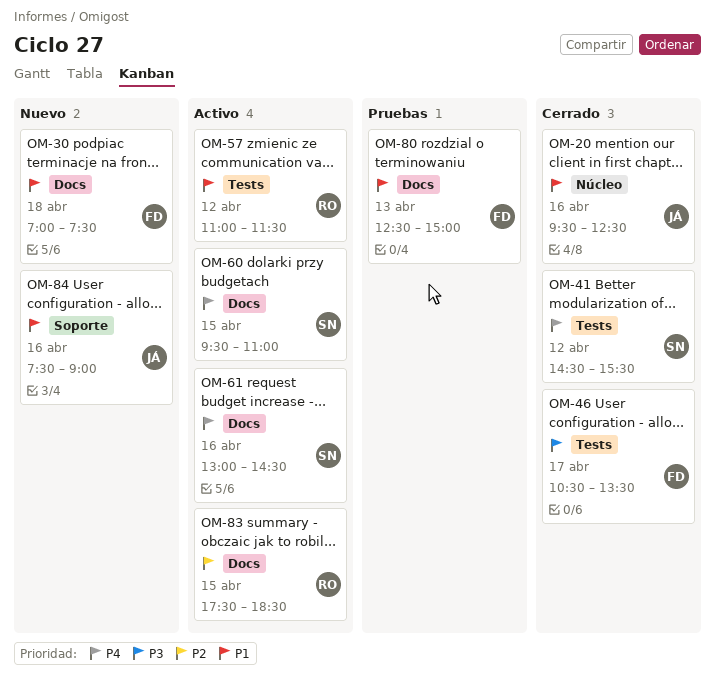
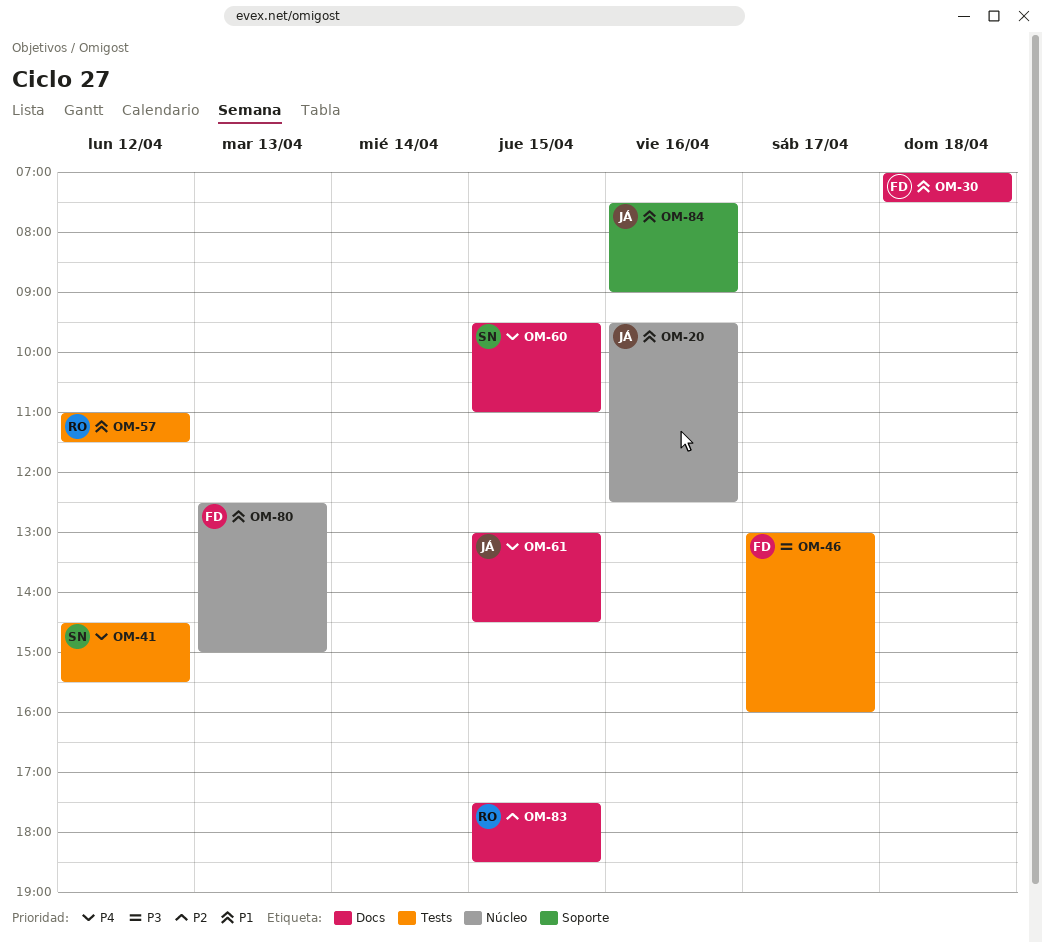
OM-46, begins: 10:30 -> 13:00
OM-46, ends: 13:30 -> 16:00
OM-61, owner: SN -> JÁ
OM-61, day: Apr 16 -> Apr 15
OM-80, label: Docs -> Núcleo

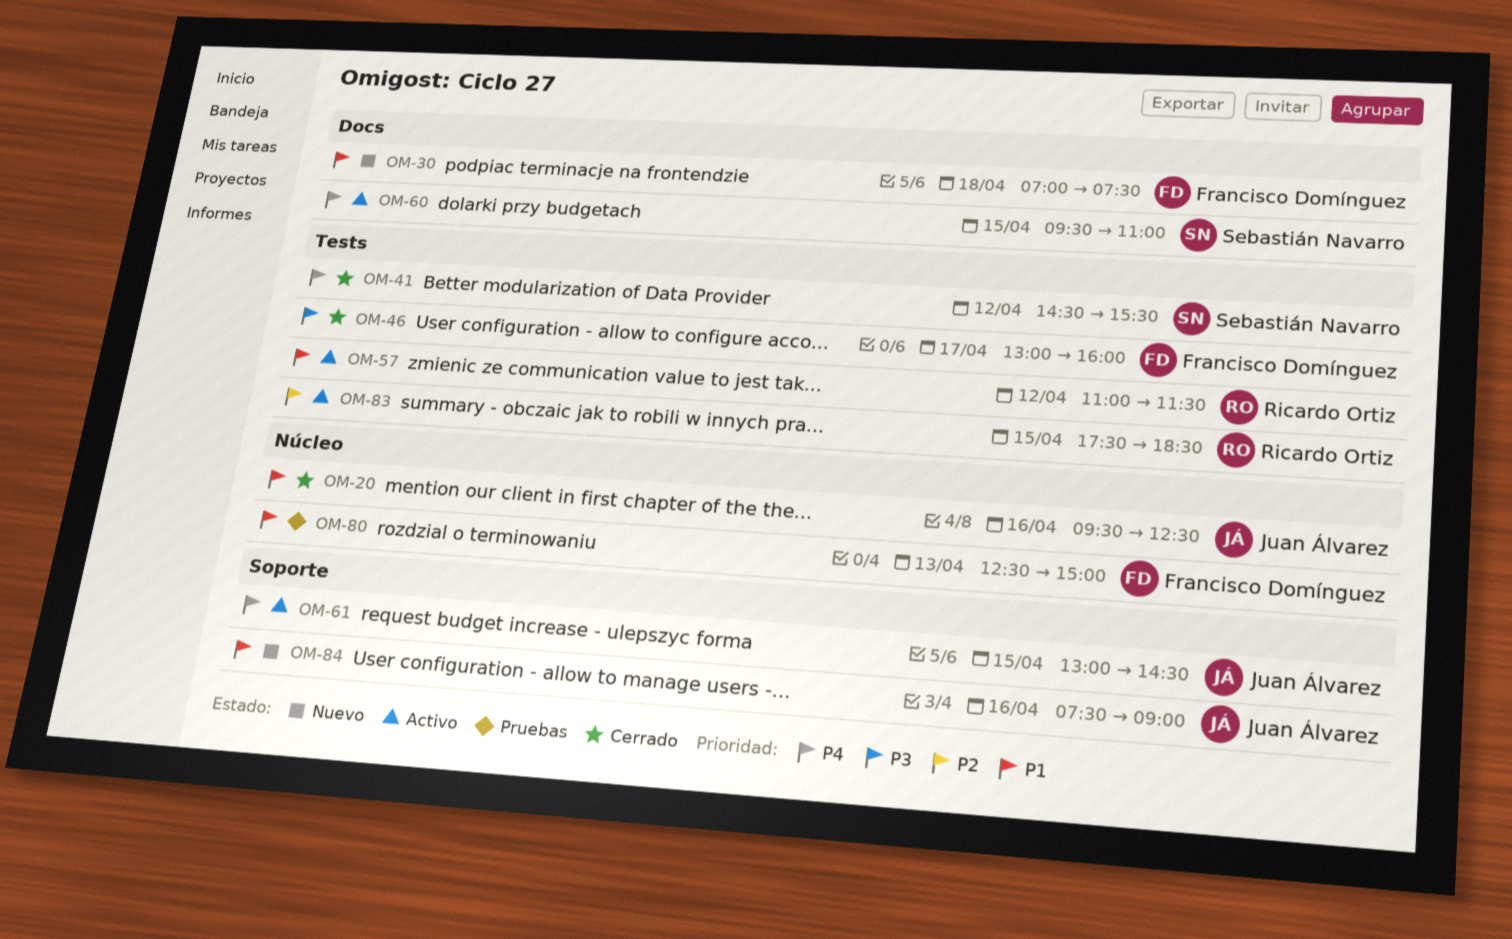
OM-61, label: Docs -> Soporte
OM-83, label: Docs -> Tests

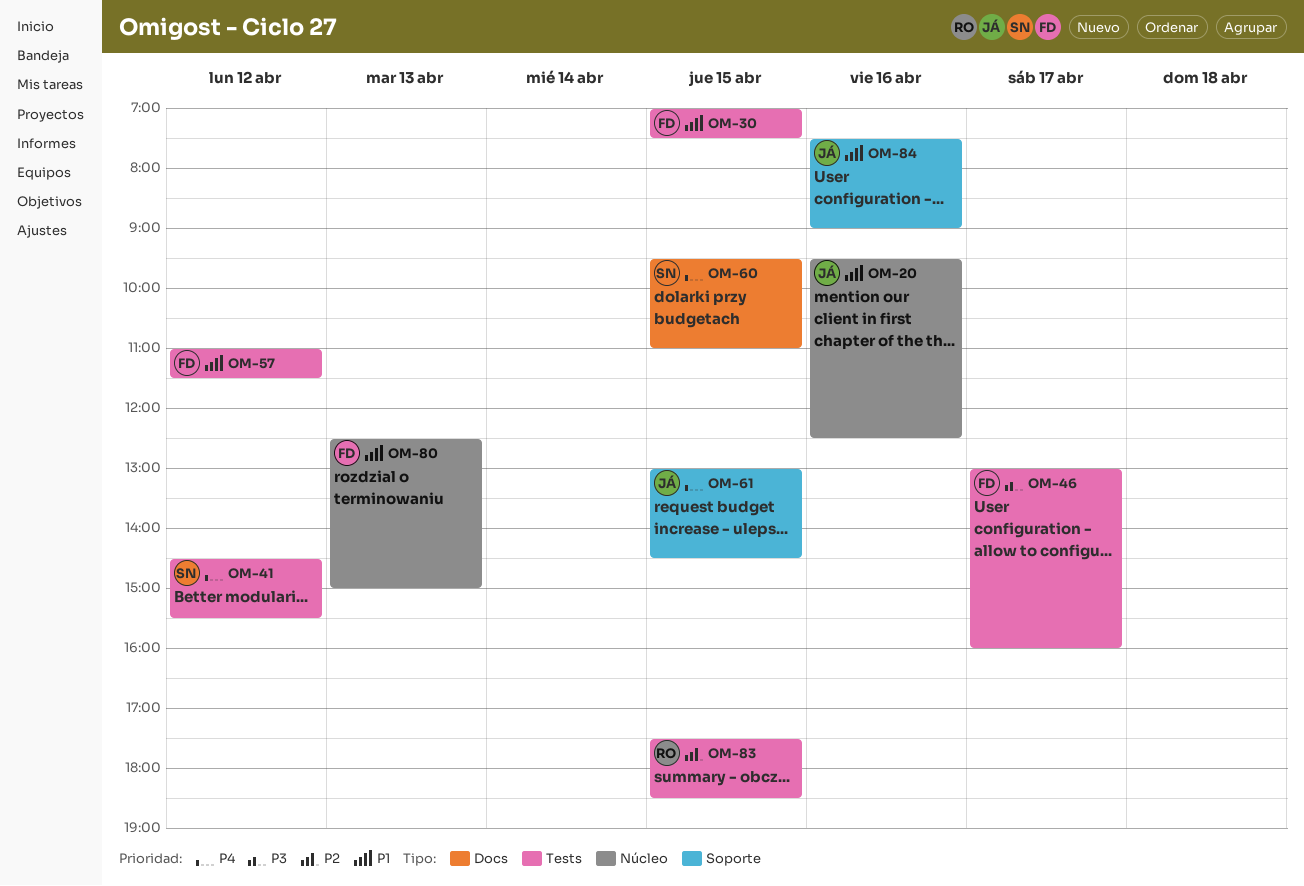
OM-30, label: Docs -> Tests
OM-30, day: Apr 18 -> Apr 15
OM-57, owner: Ricardo Ortiz -> Francisco Domínguez

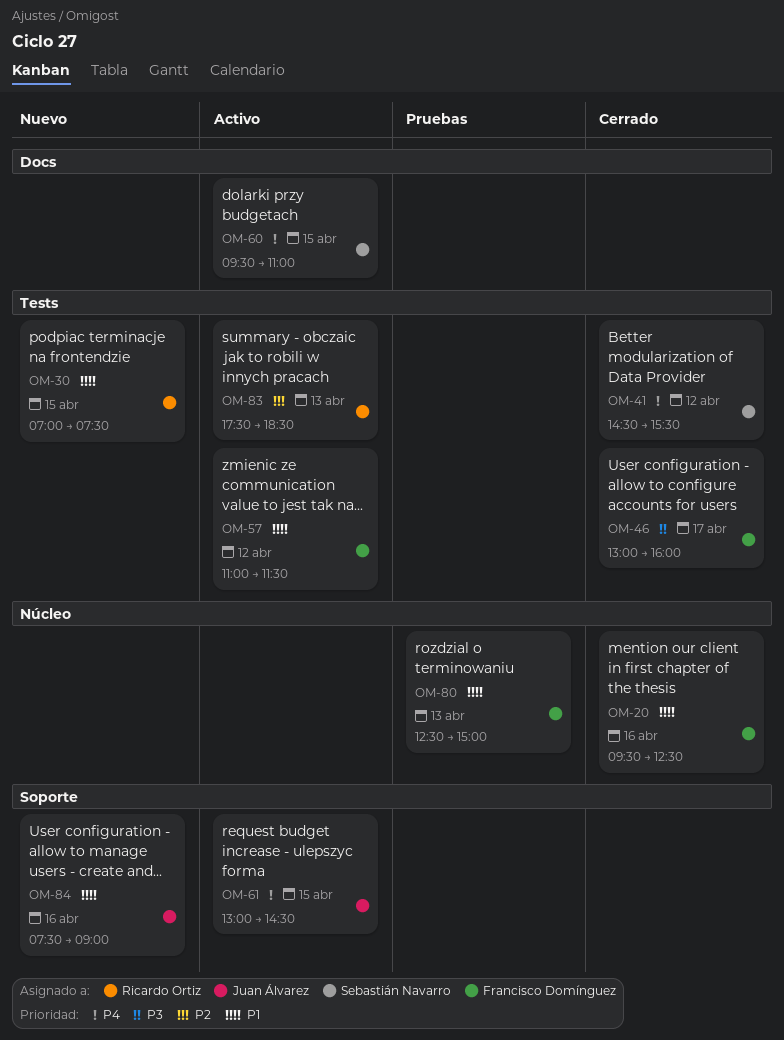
OM-20, owner: Juan Álvarez -> Francisco Domínguez
OM-30, owner: Francisco Domínguez -> Ricardo Ortiz
OM-83, day: Apr 15 -> Apr 13

